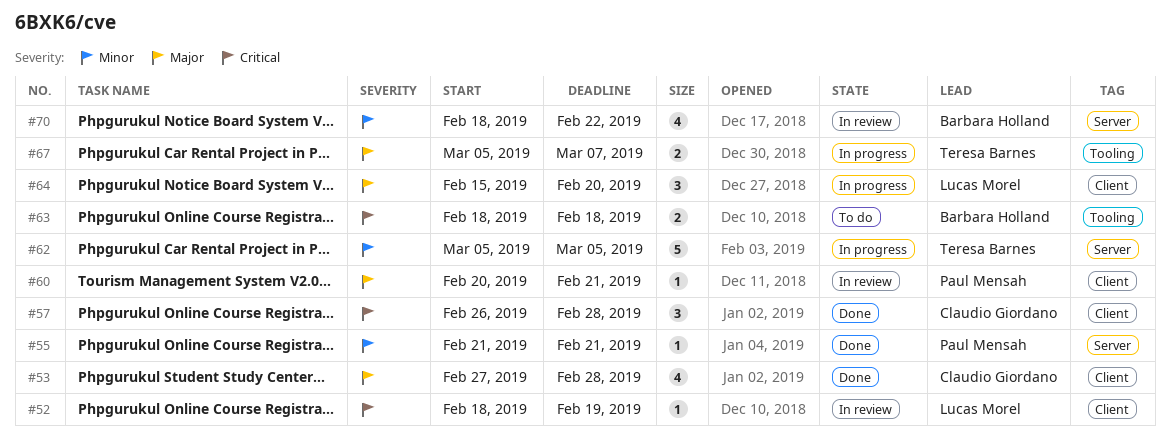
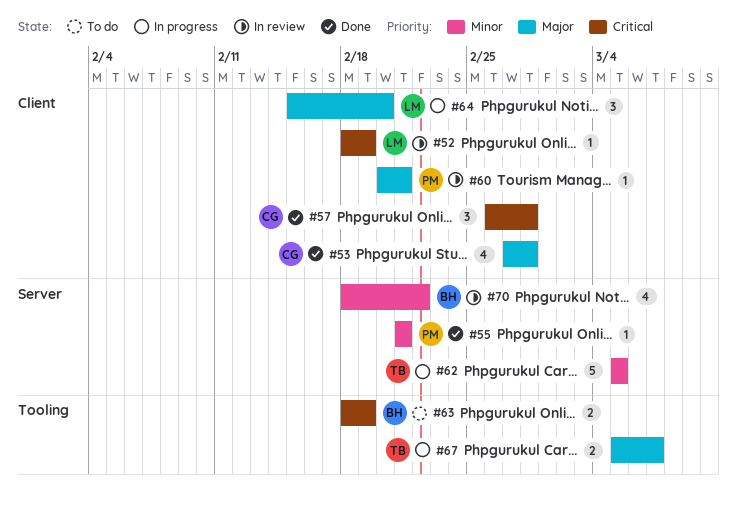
#63, due: Feb 18 -> Feb 19

